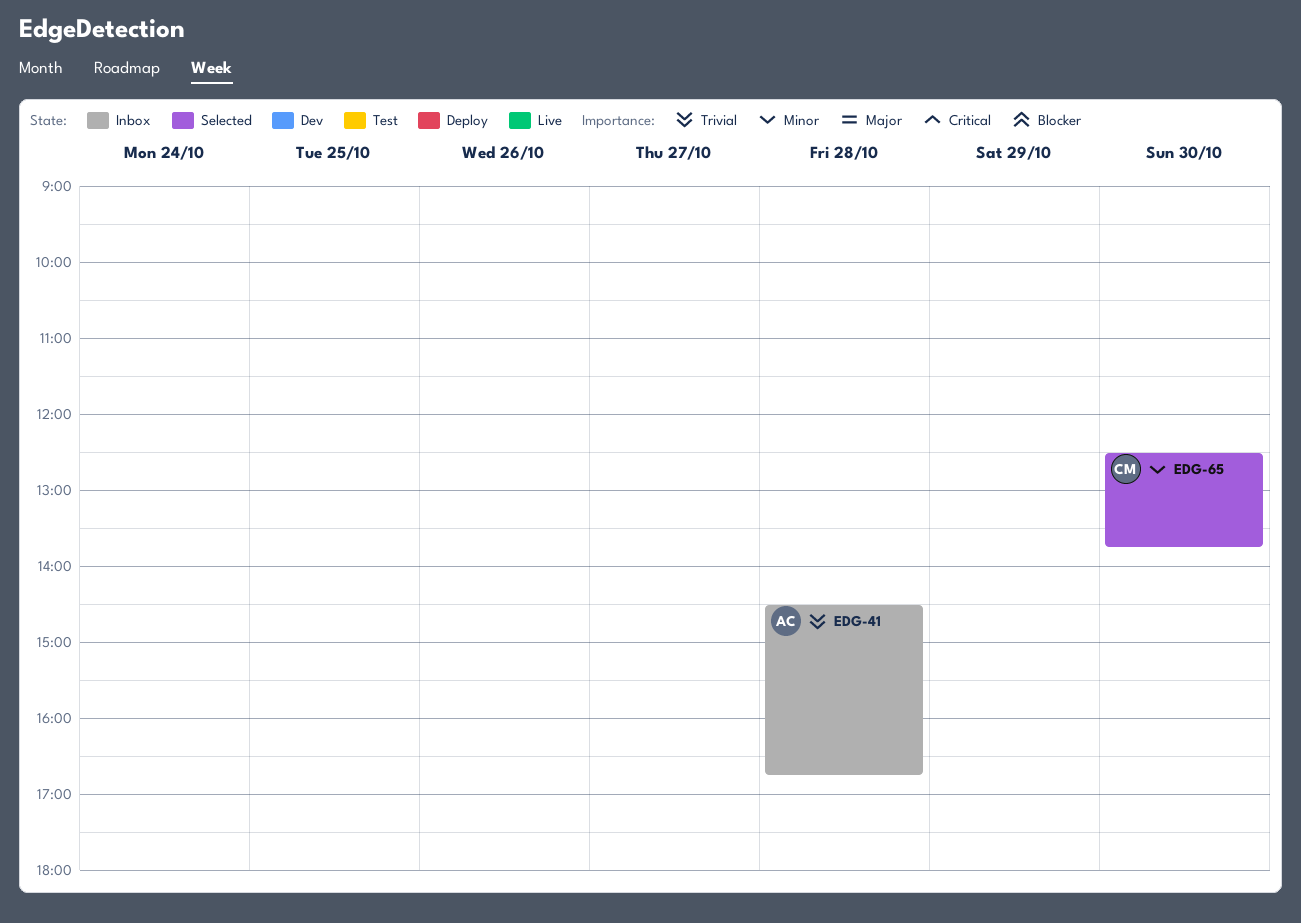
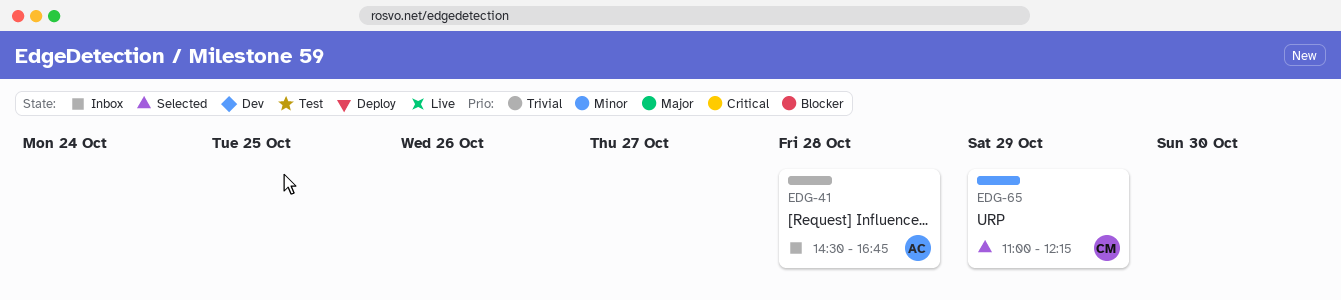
EDG-65, day: Oct 30 -> Oct 29
EDG-65, begins: 12:30 -> 11:00
EDG-65, ends: 13:45 -> 12:15

